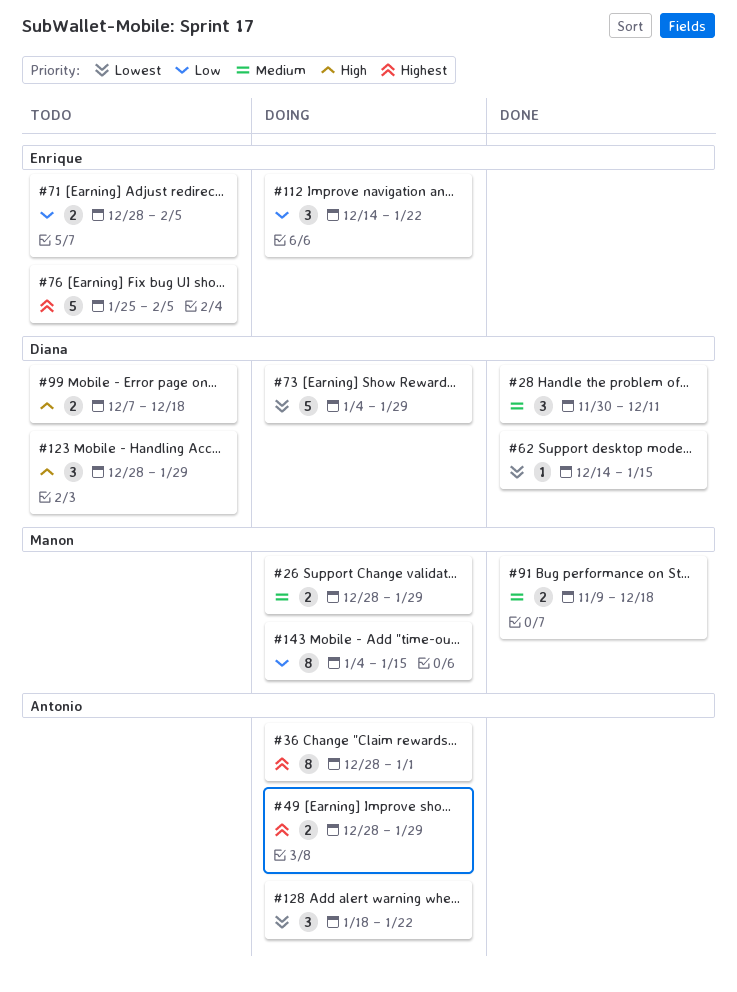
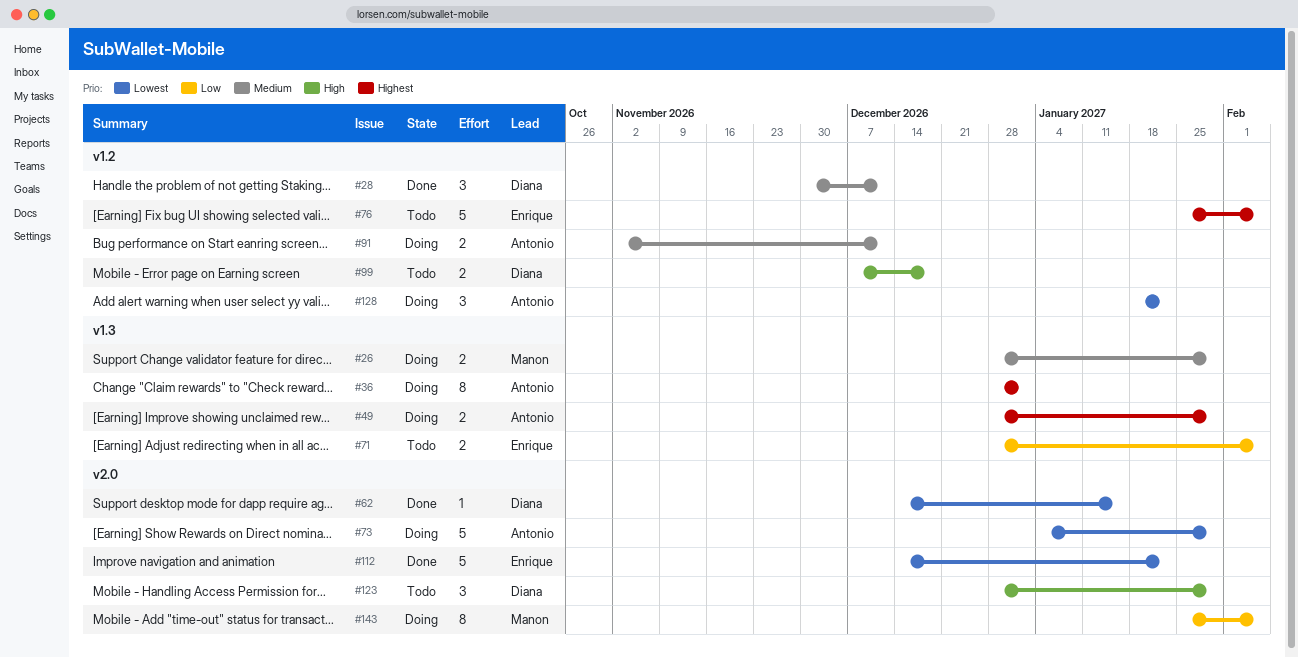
#73, owner: Diana -> Antonio
#91, status: Done -> Doing
#91, owner: Manon -> Antonio
#91, start: Nov 9 -> Nov 2
#91, due: Dec 18 -> Dec 11
#112, status: Doing -> Done
#112, priority: Low -> Lowest
#112, estimate: 3 -> 5
#143, start: Jan 4 -> Jan 25
#143, due: Jan 15 -> Feb 5

